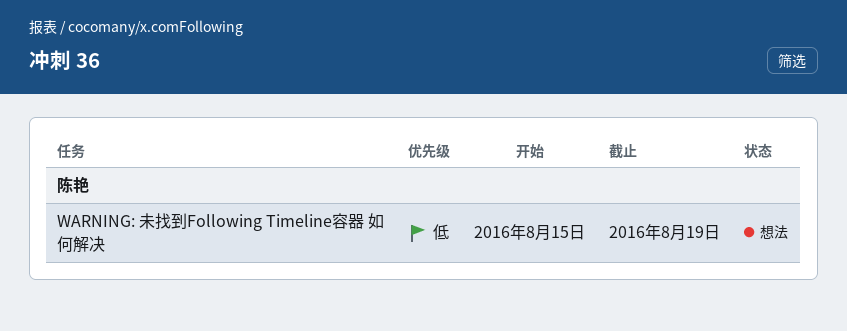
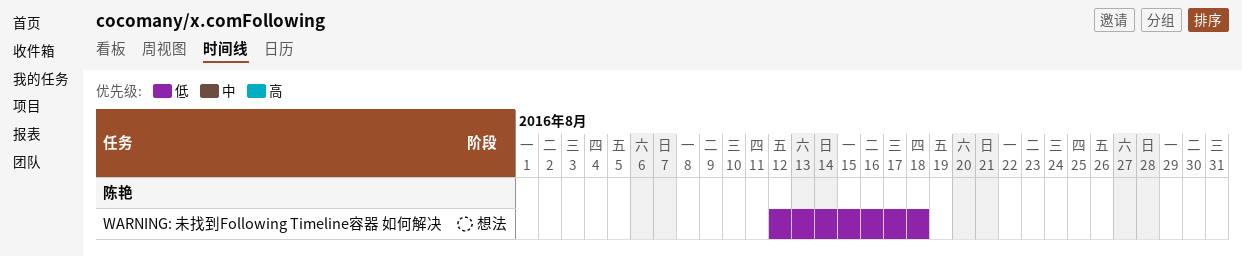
WARNING: 未找到Following Timeline容器 如何解决, start: Aug 15 -> Aug 12
WARNING: 未找到Following Timeline容器 如何解决, due: Aug 19 -> Aug 18

